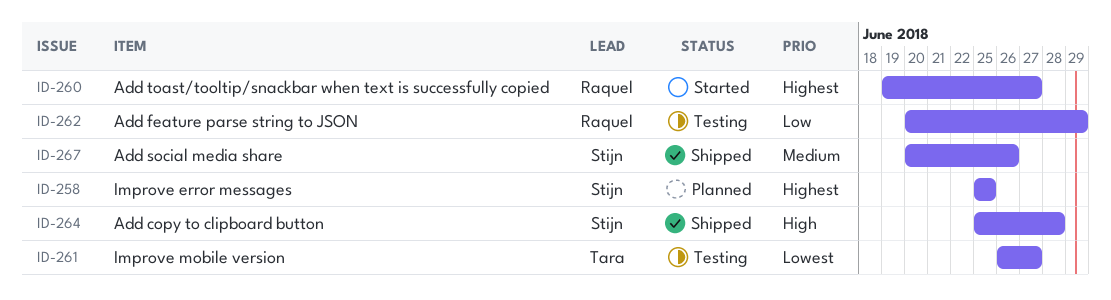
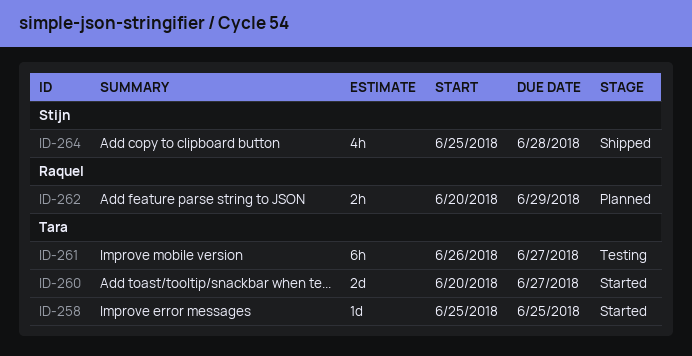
ID-258, status: Planned -> Started
ID-258, owner: Stijn -> Tara
ID-260, owner: Raquel -> Tara
ID-260, start: Jun 19 -> Jun 20
ID-262, status: Testing -> Planned
ID-267: present -> none

